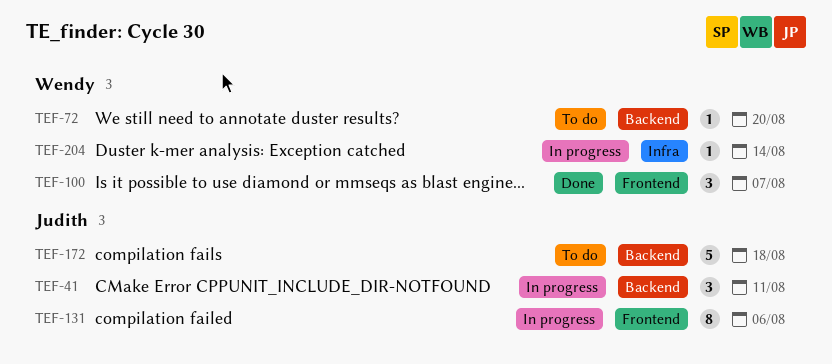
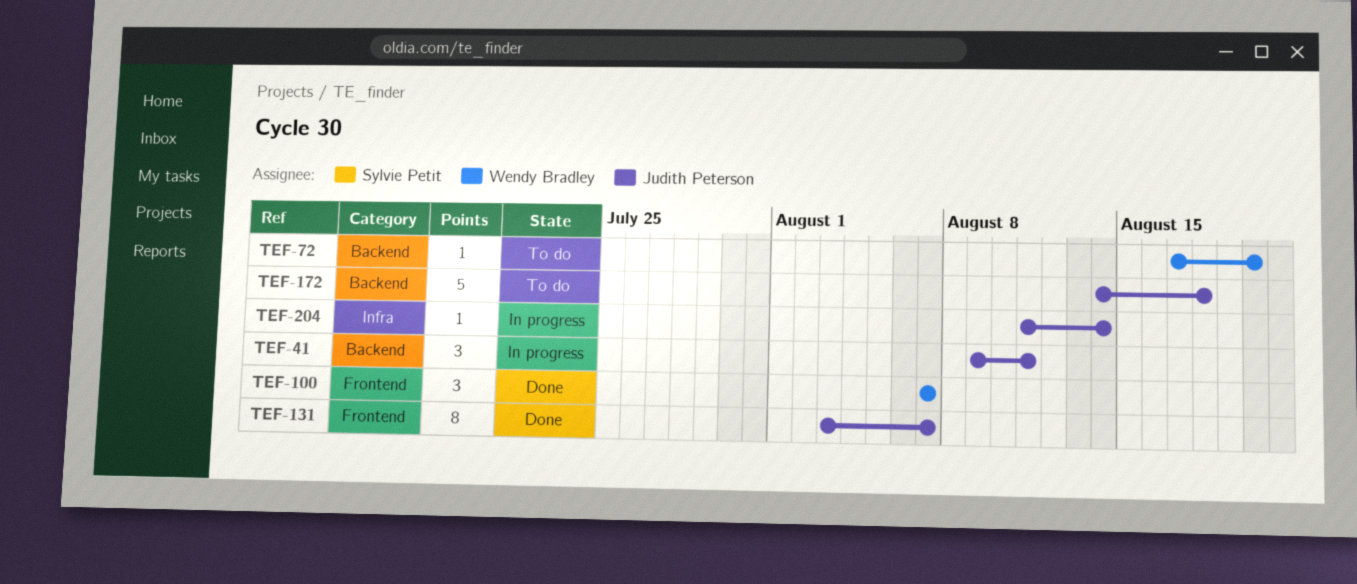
TEF-131, status: In progress -> Done
TEF-131, due: Aug 6 -> Aug 7
TEF-204, owner: Wendy Bradley -> Judith Peterson

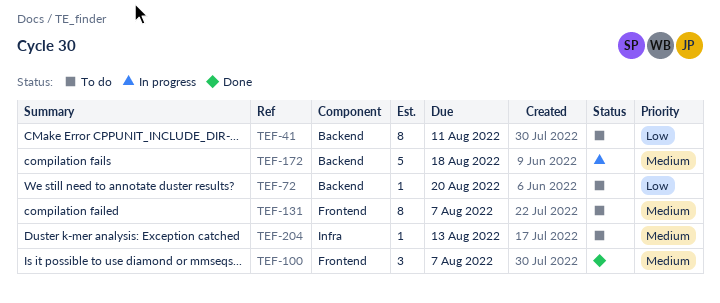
TEF-41, status: In progress -> To do
TEF-41, estimate: 3 -> 8
TEF-131, status: Done -> To do
TEF-172, status: To do -> In progress
TEF-204, status: In progress -> To do
TEF-204, due: Aug 14 -> Aug 13

